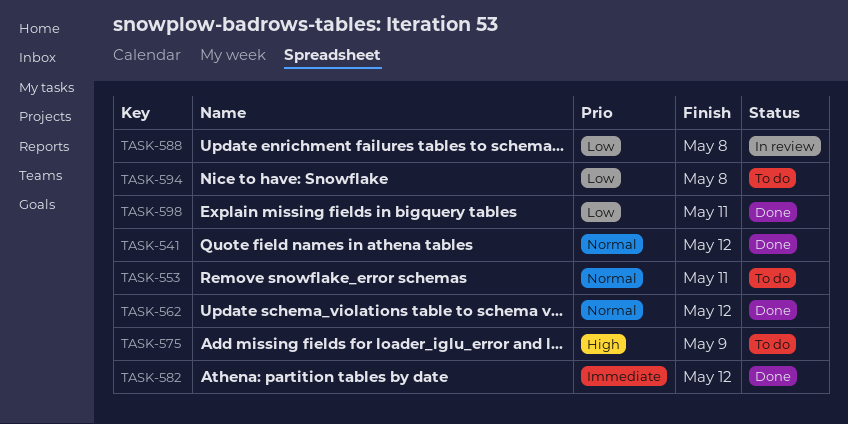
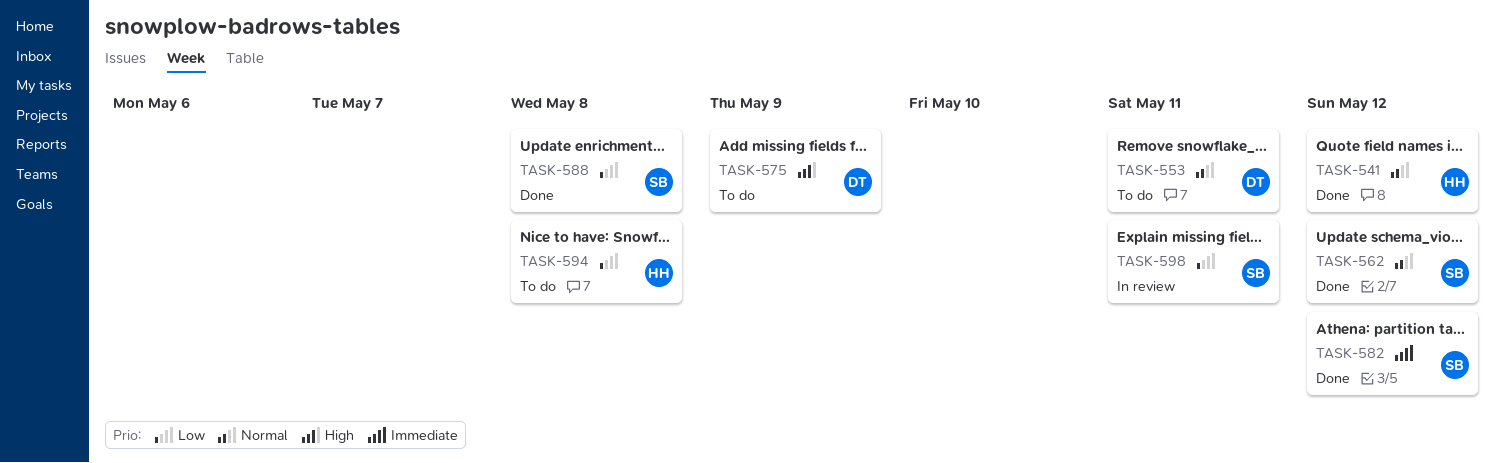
TASK-588, status: In review -> Done
TASK-598, status: Done -> In review

